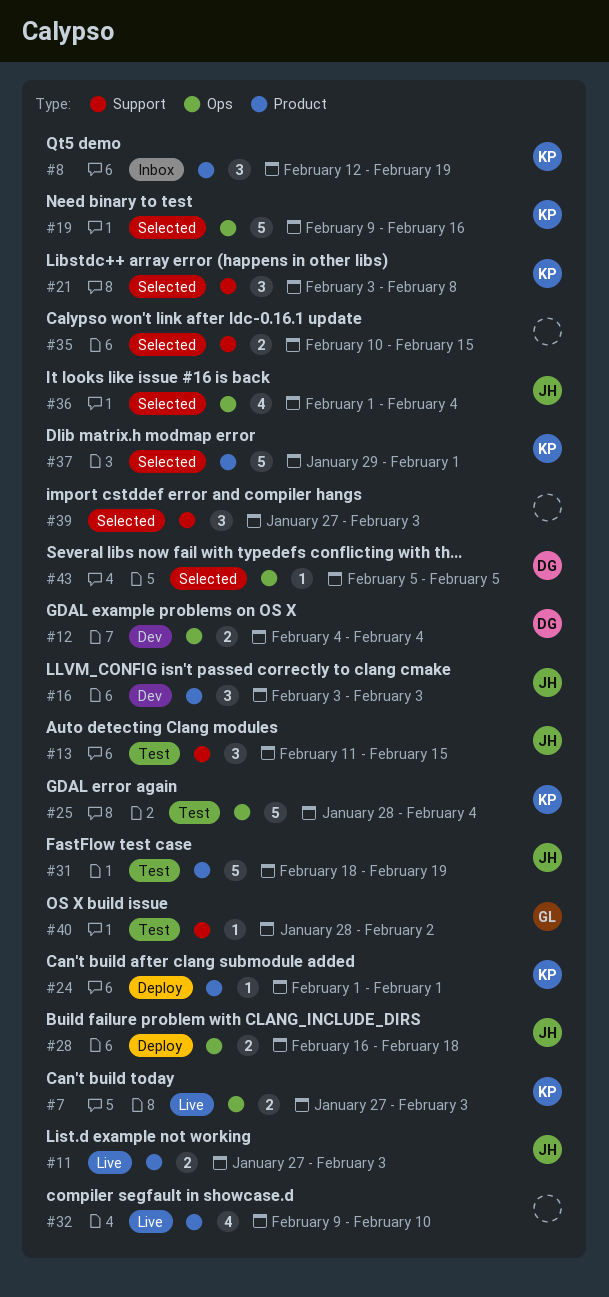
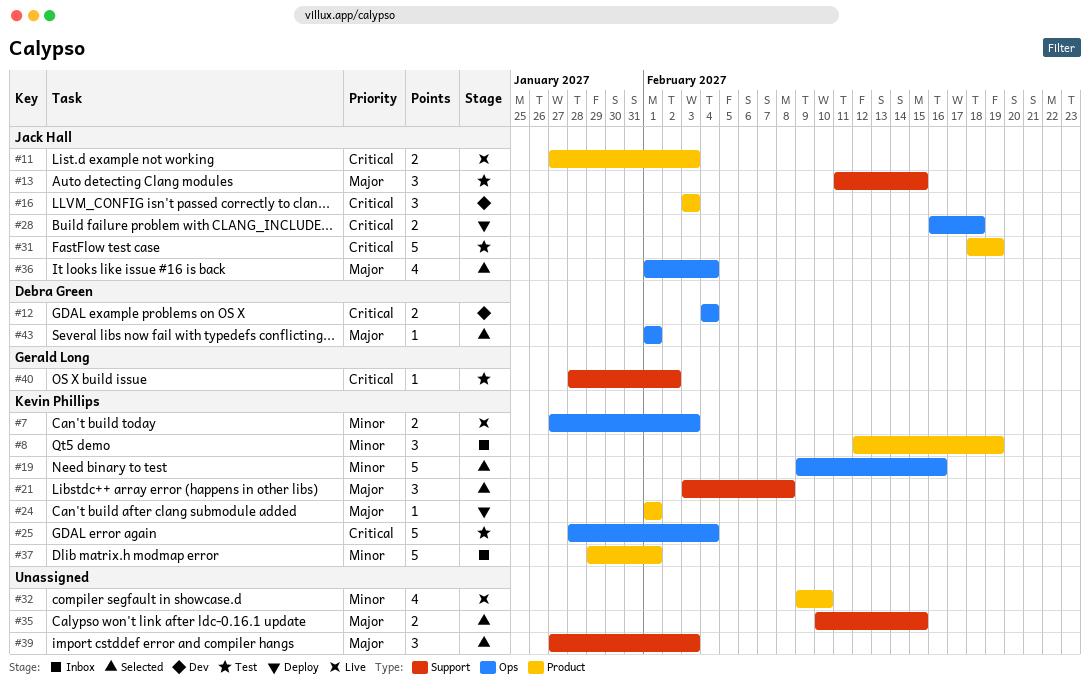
#37, status: Selected -> Inbox
#43, start: Feb 5 -> Feb 1
#43, due: Feb 5 -> Feb 1

